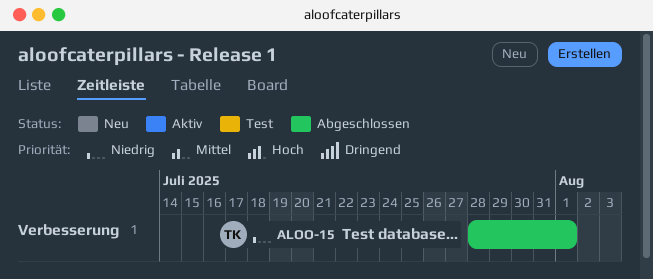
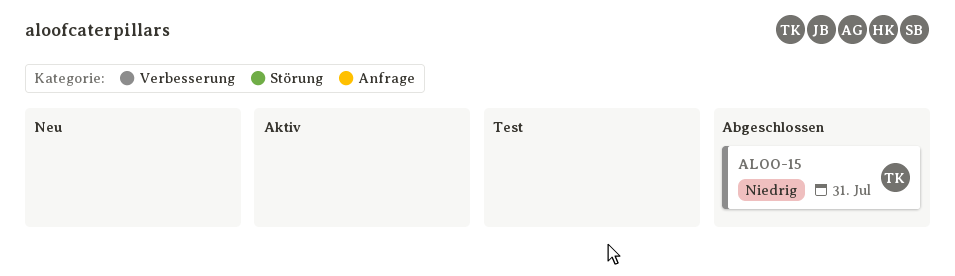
ALOO-15, due: Aug 1 -> Jul 31

